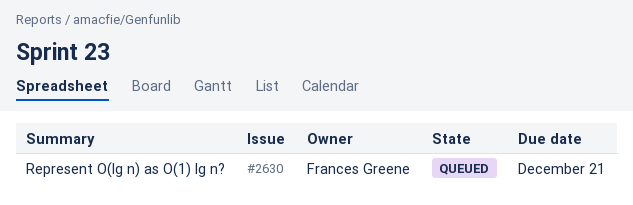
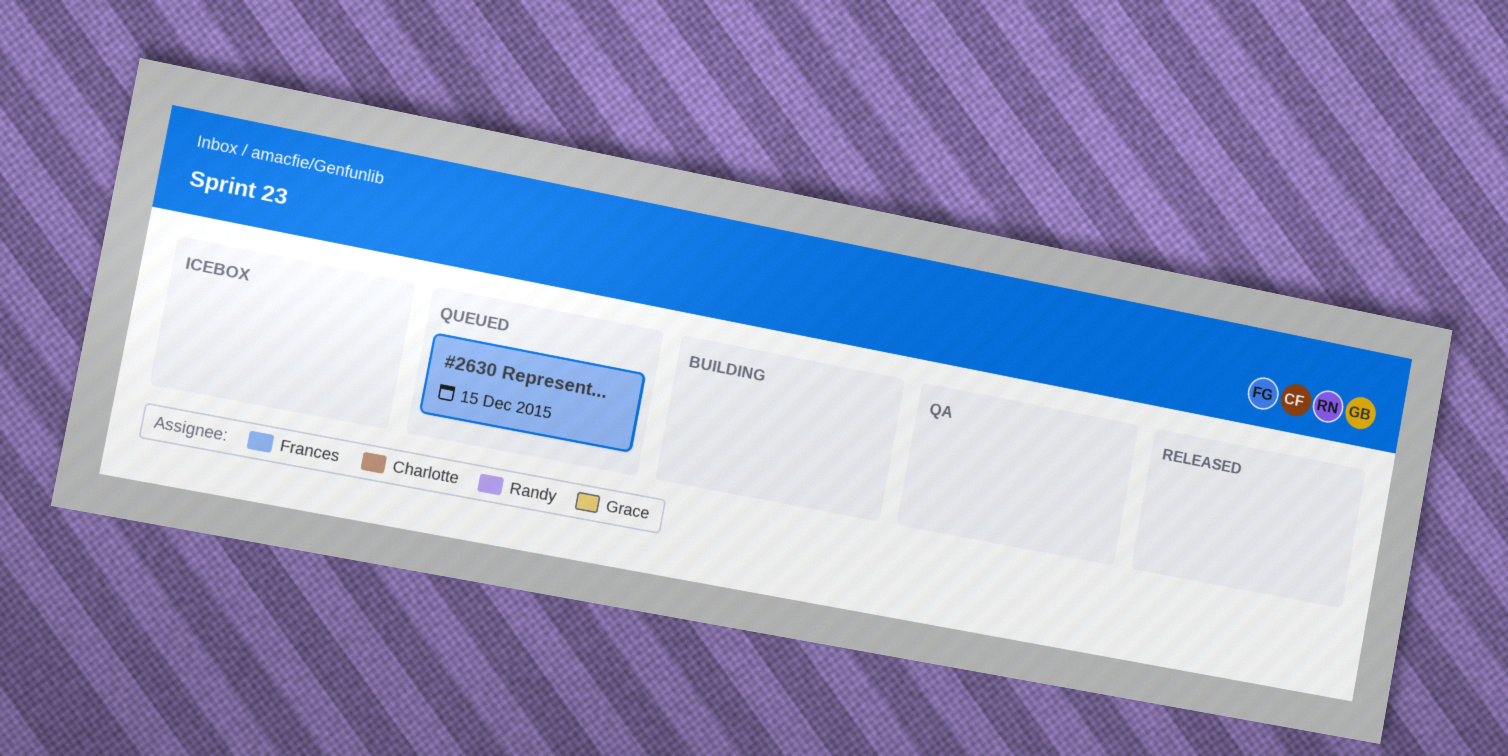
#2630, due: Dec 21 -> Dec 15

